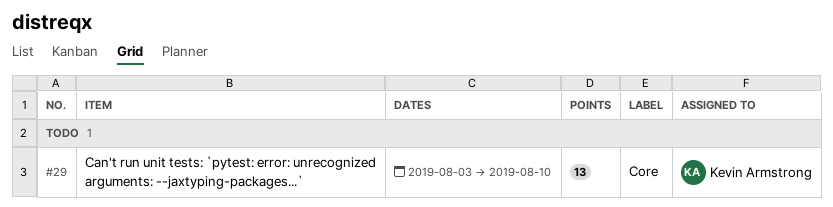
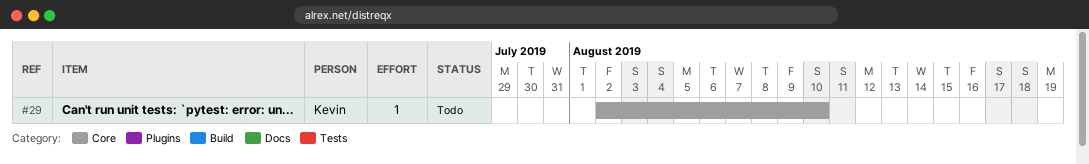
#29, estimate: 13 -> 1
#29, start: Aug 3 -> Aug 2

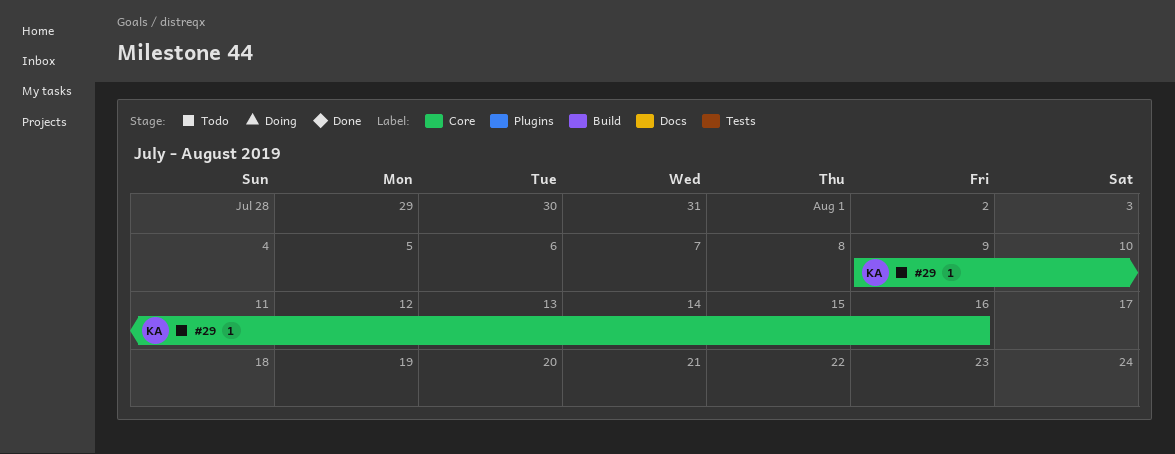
#29, start: Aug 2 -> Aug 9
#29, due: Aug 10 -> Aug 16

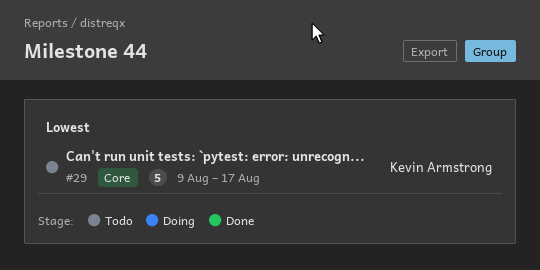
#29, estimate: 1 -> 5
#29, due: Aug 16 -> Aug 17

